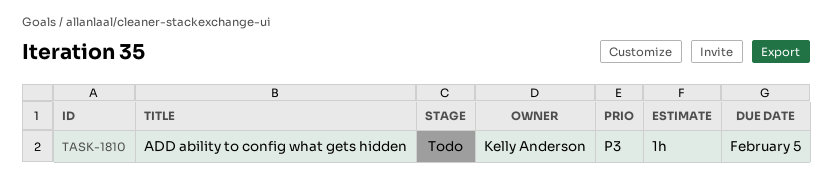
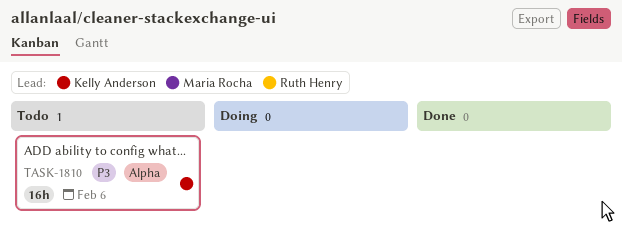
TASK-1810, estimate: 1h -> 16h
TASK-1810, due: Feb 5 -> Feb 6

